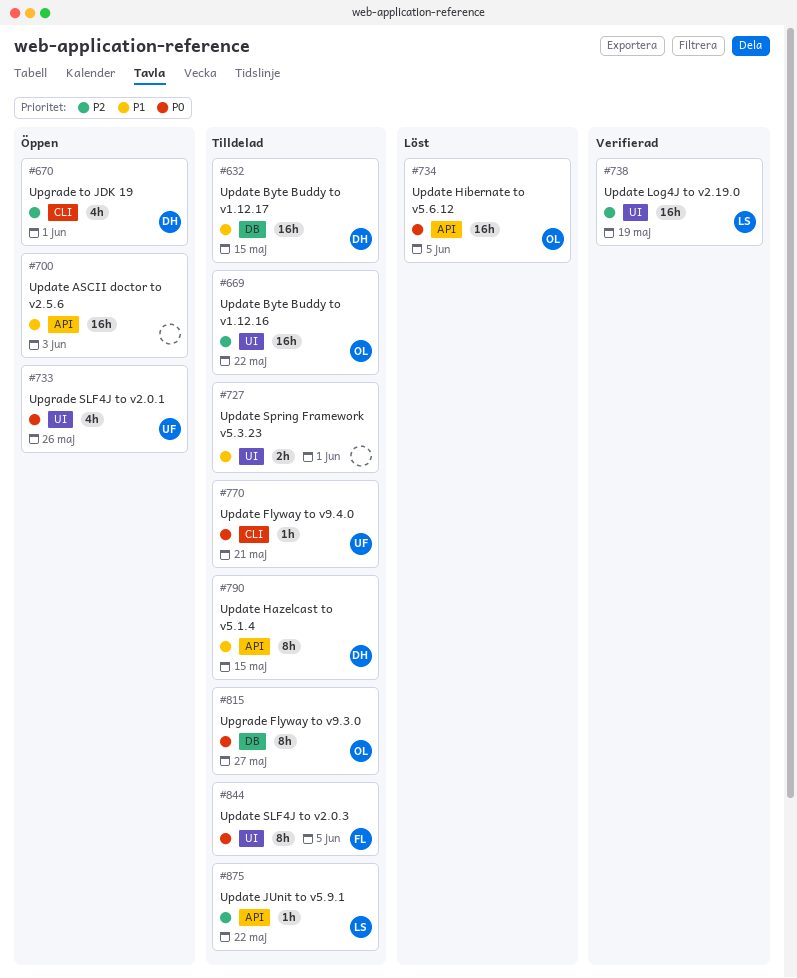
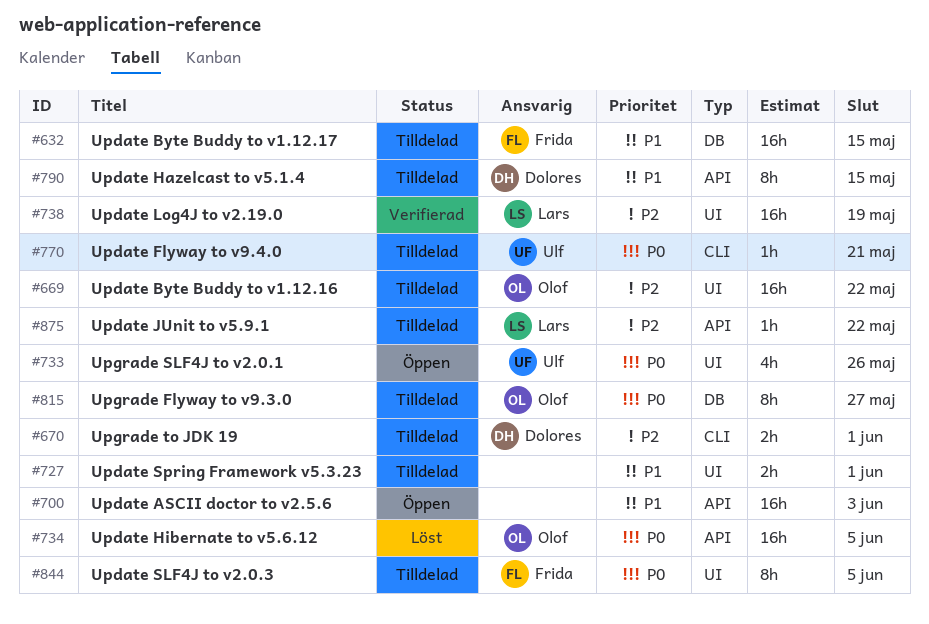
#632, owner: Dolores -> Frida
#670, status: Öppen -> Tilldelad
#670, estimate: 4h -> 2h

